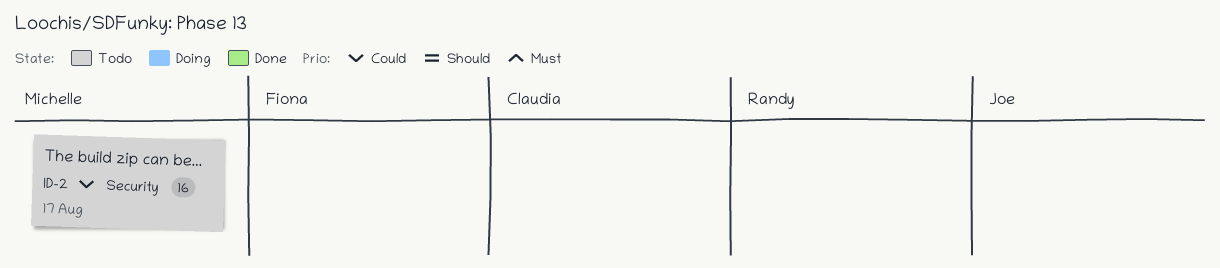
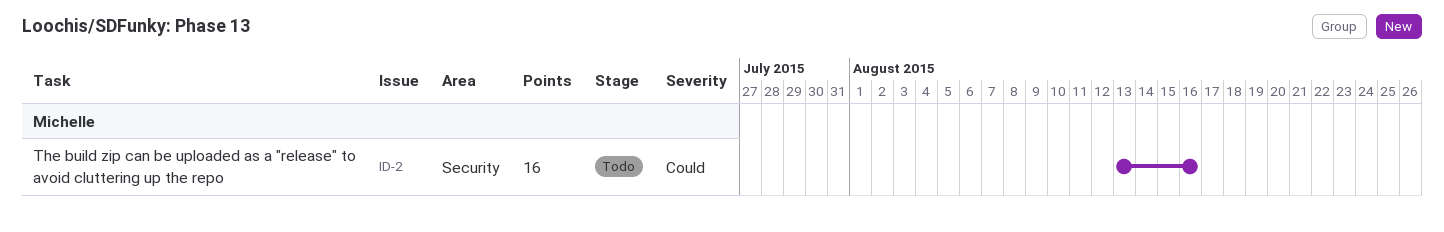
ID-2, due: Aug 17 -> Aug 16

